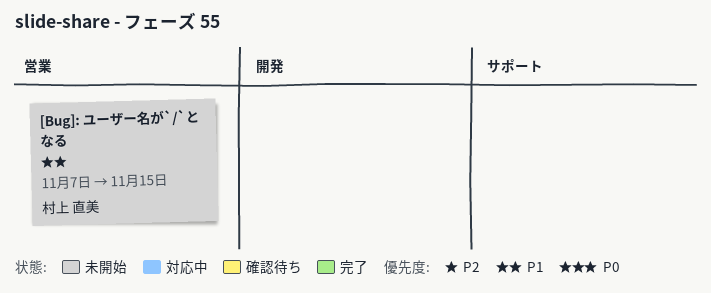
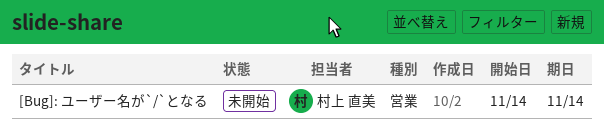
[Bug]: ユーザー名が`/`となる, start: Nov 7 -> Nov 14
[Bug]: ユーザー名が`/`となる, due: Nov 15 -> Nov 14

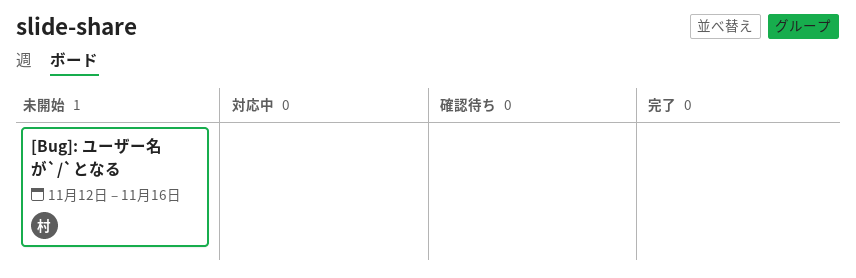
[Bug]: ユーザー名が`/`となる, start: Nov 14 -> Nov 12
[Bug]: ユーザー名が`/`となる, due: Nov 14 -> Nov 16

